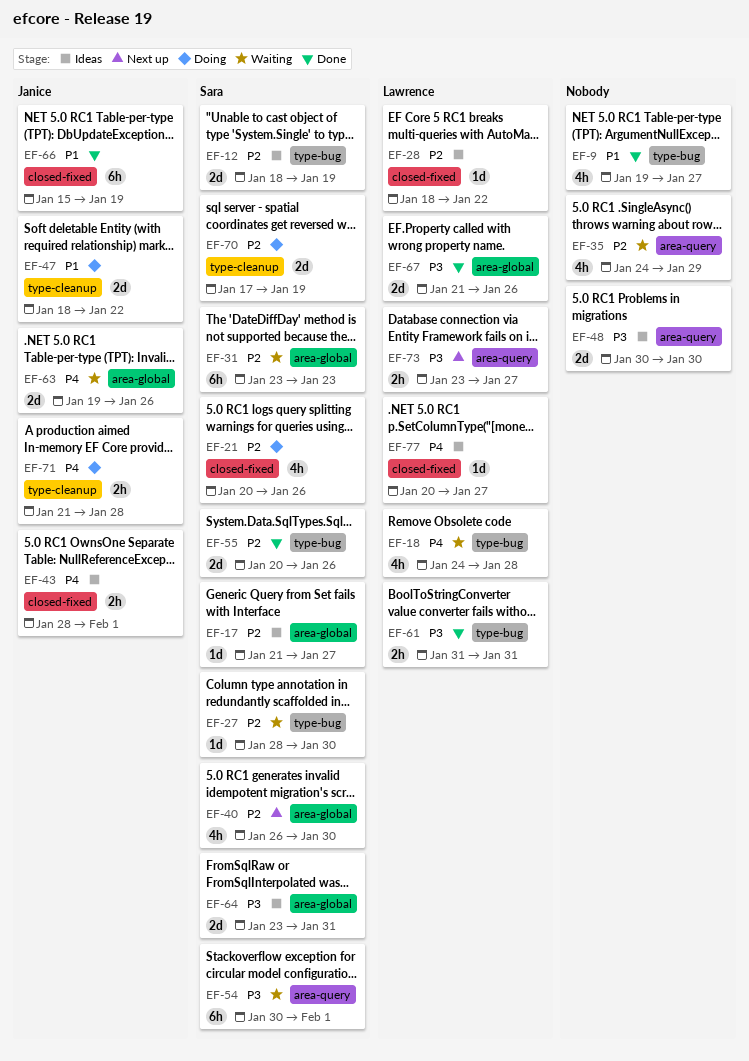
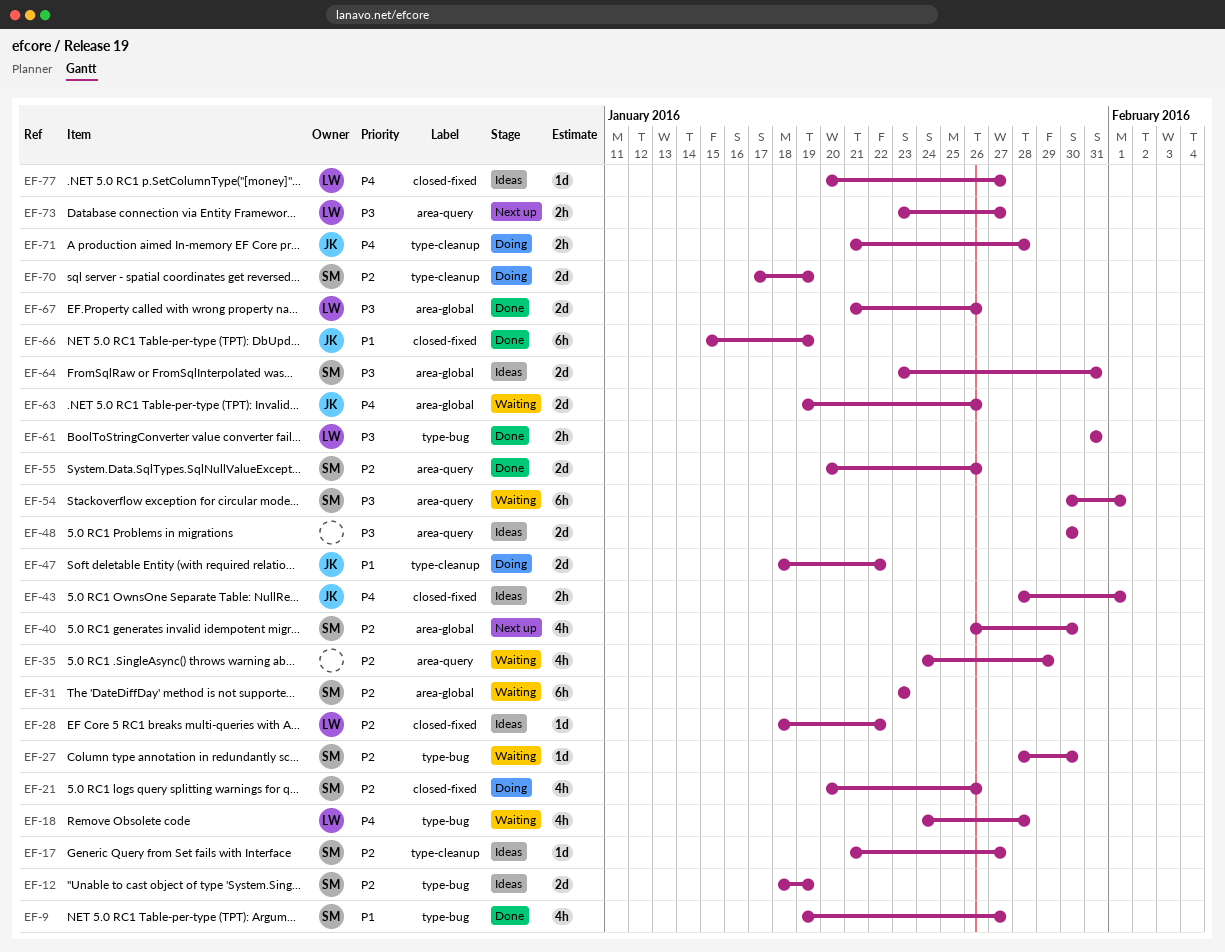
EF-9, owner: none -> Sara
EF-17, label: area-global -> type-cleanup
EF-55, label: type-bug -> area-query

